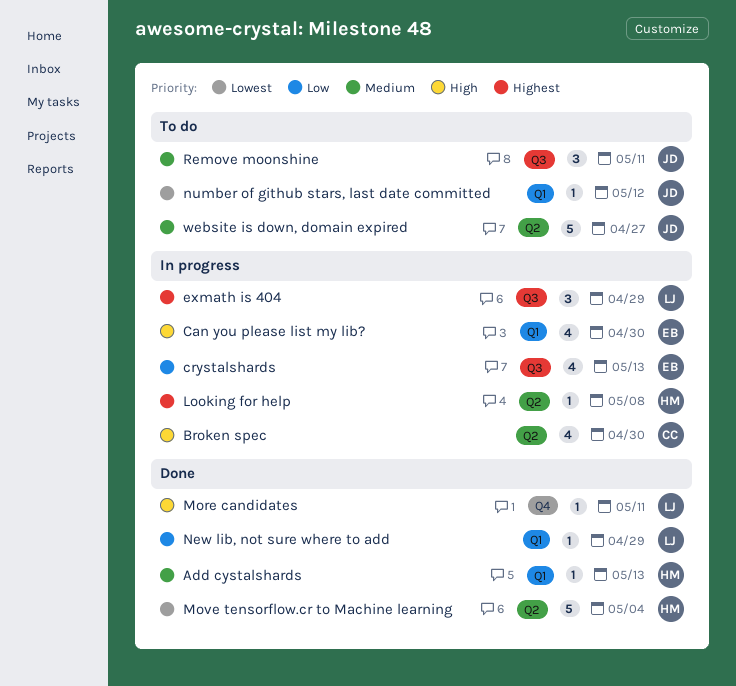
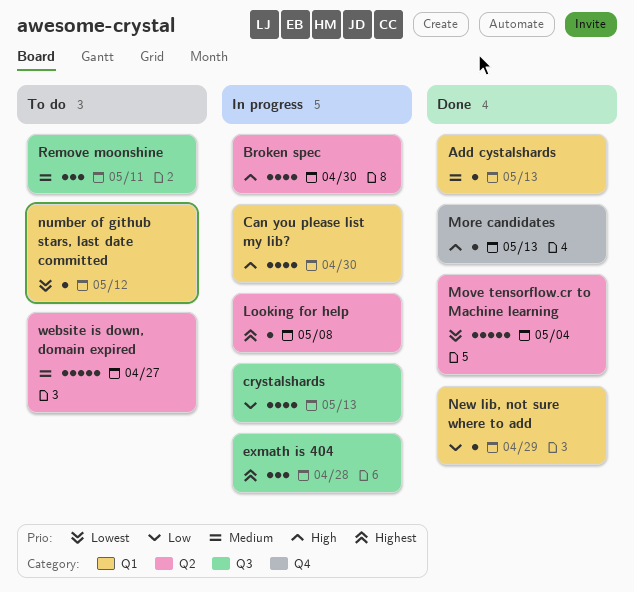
exmath is 404, due: Apr 29 -> Apr 28
More candidates, due: May 11 -> May 13

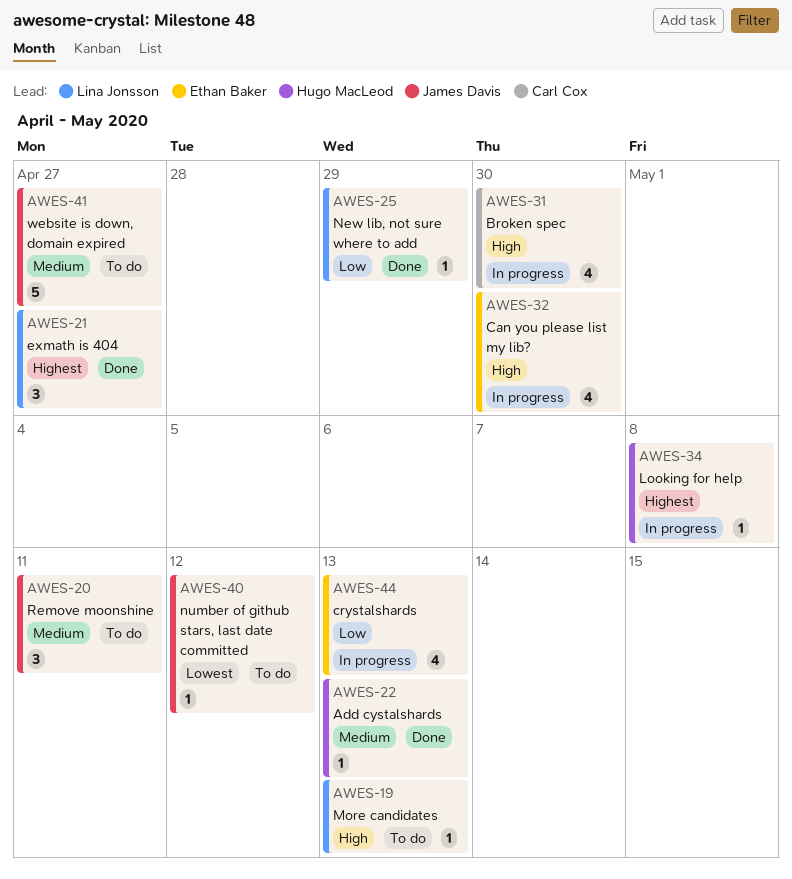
exmath is 404, status: In progress -> Done
exmath is 404, due: Apr 28 -> Apr 27
More candidates, status: Done -> To do
Move tensorflow.cr to Machine learning: present -> none

